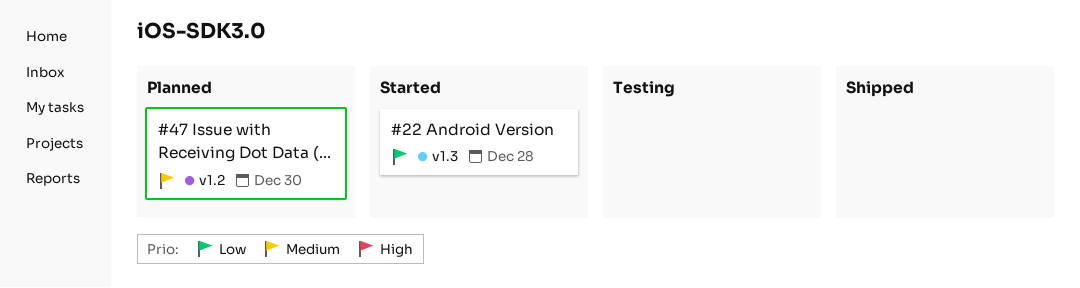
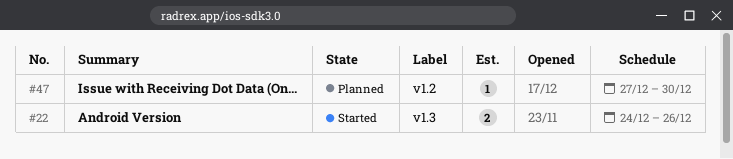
#22, due: Dec 28 -> Dec 26

